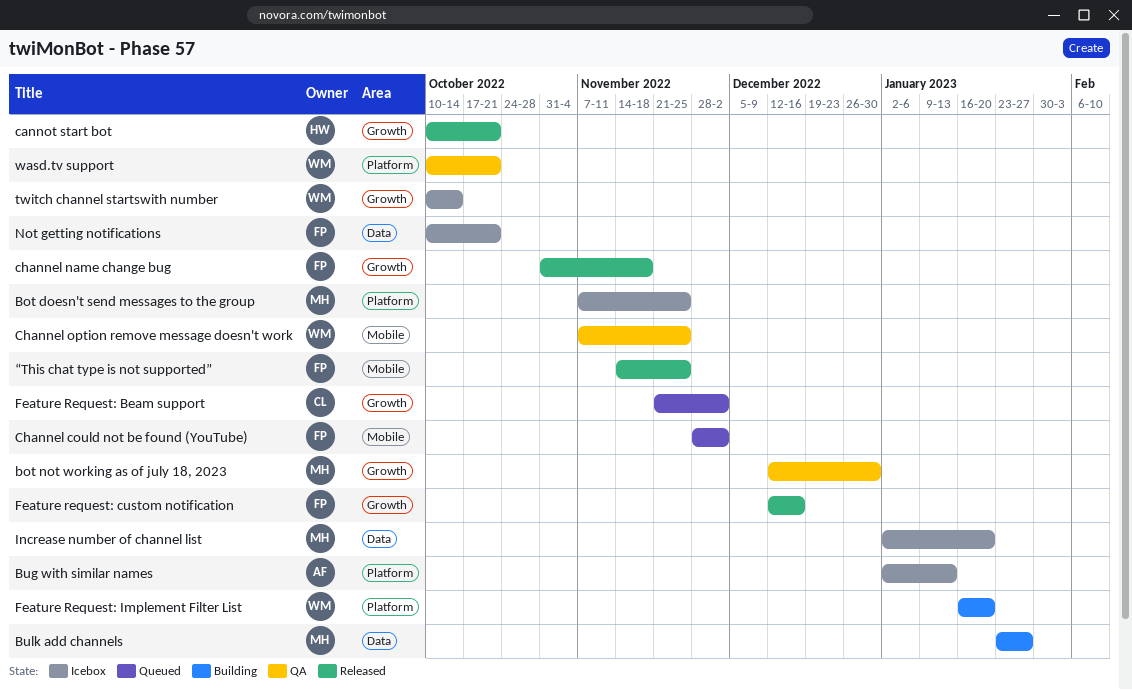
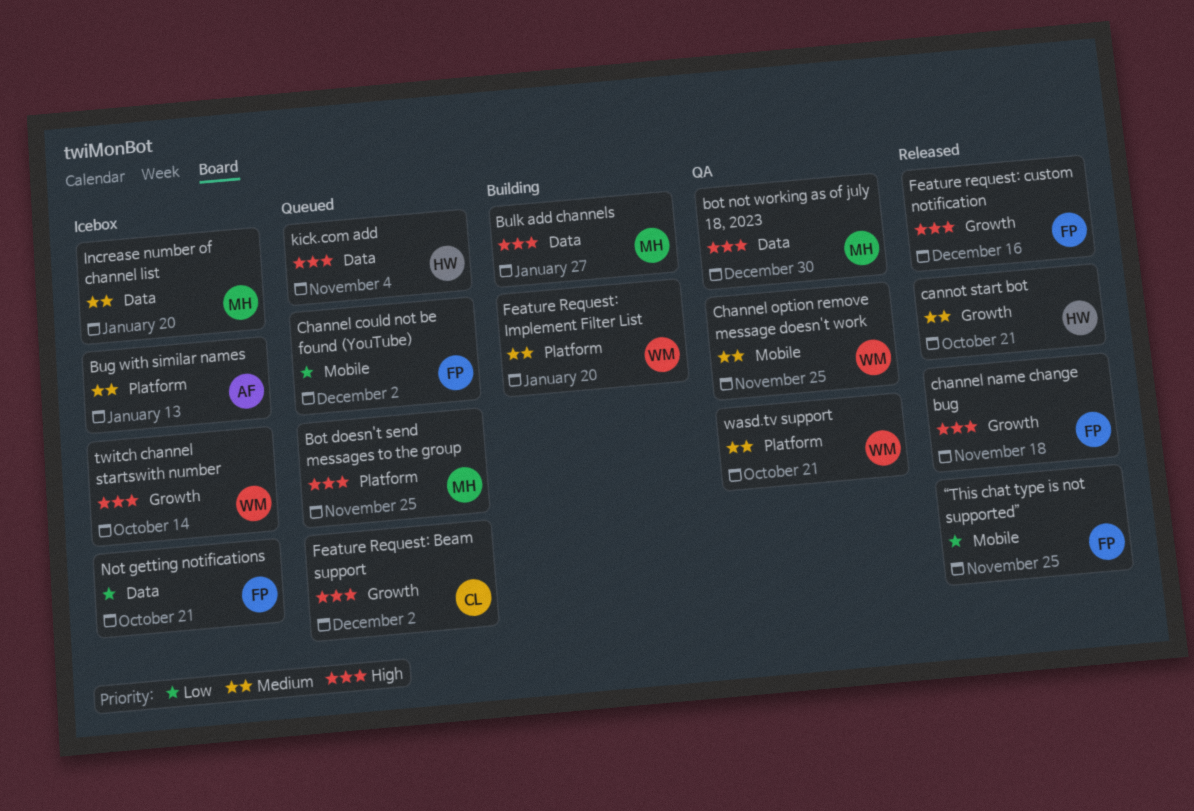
Bot doesn't send messages to the group, status: Icebox -> Queued
bot not working as of july 18, 2023, label: Growth -> Data
kick.com add: none -> present

